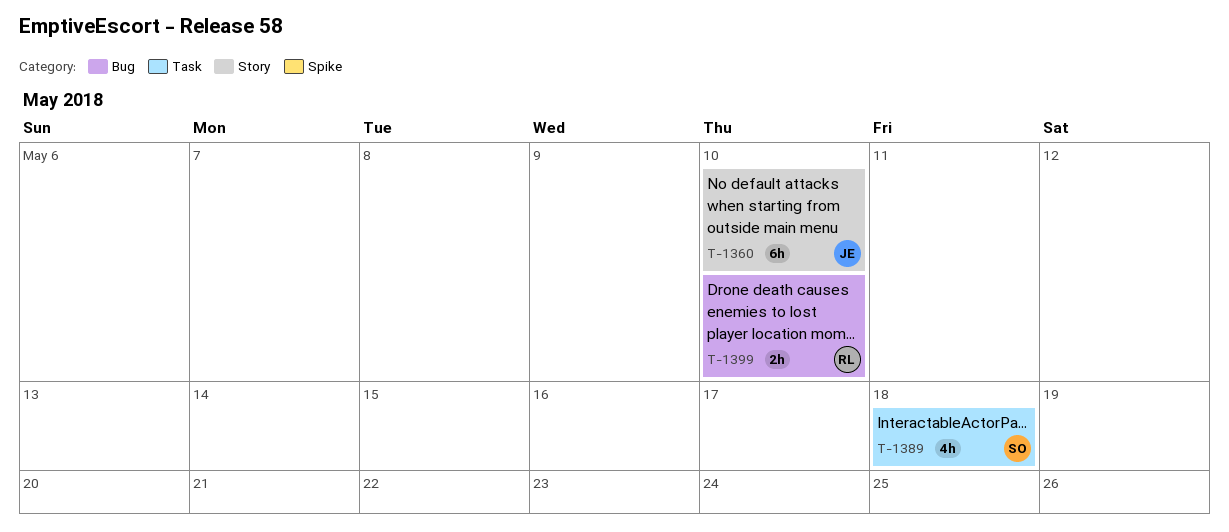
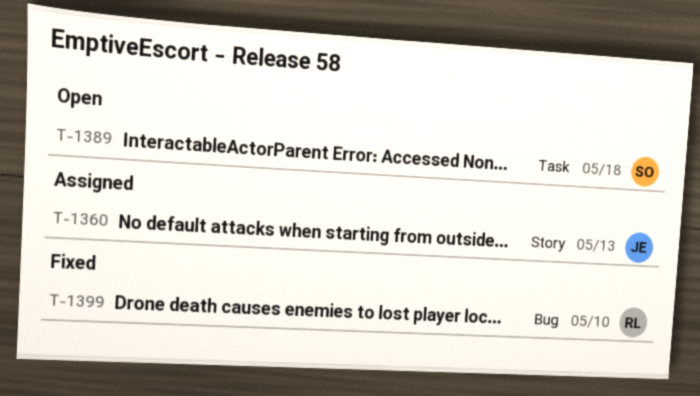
T-1360, due: May 10 -> May 13

